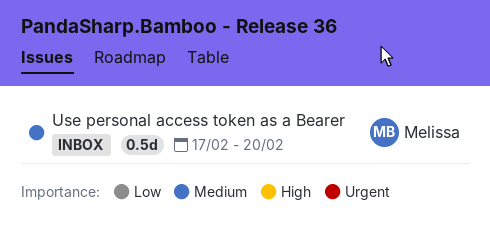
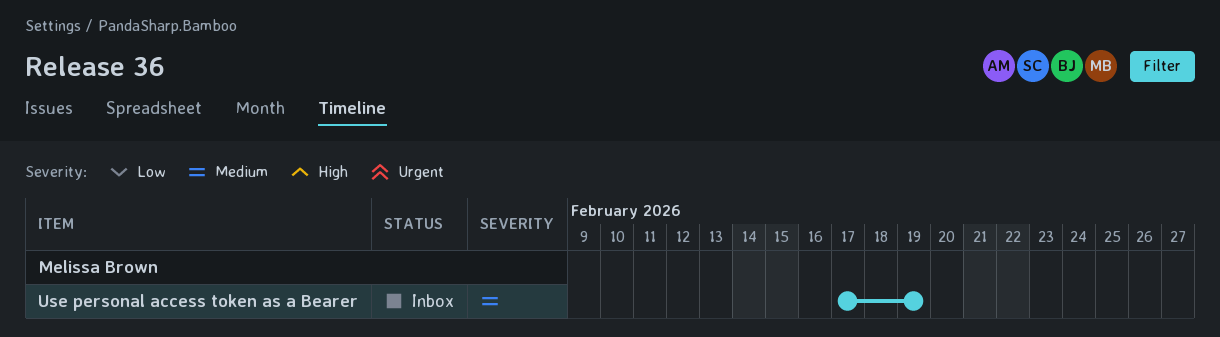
Use personal access token as a Bearer, due: Feb 20 -> Feb 19

